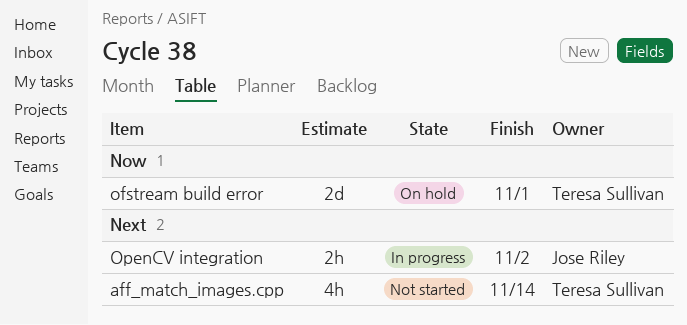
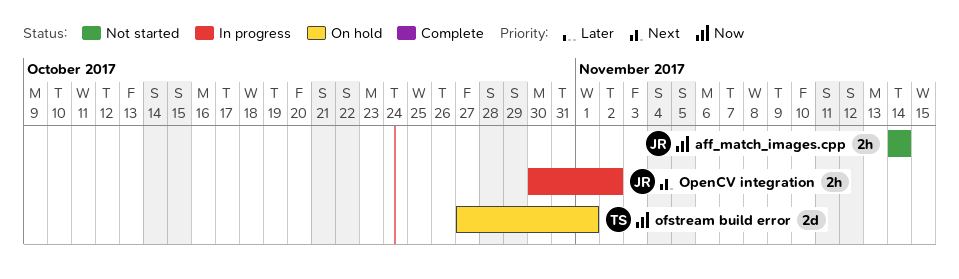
aff_match_images.cpp, owner: Teresa Sullivan -> Jose Riley
aff_match_images.cpp, priority: Next -> Now
aff_match_images.cpp, estimate: 4h -> 2h

